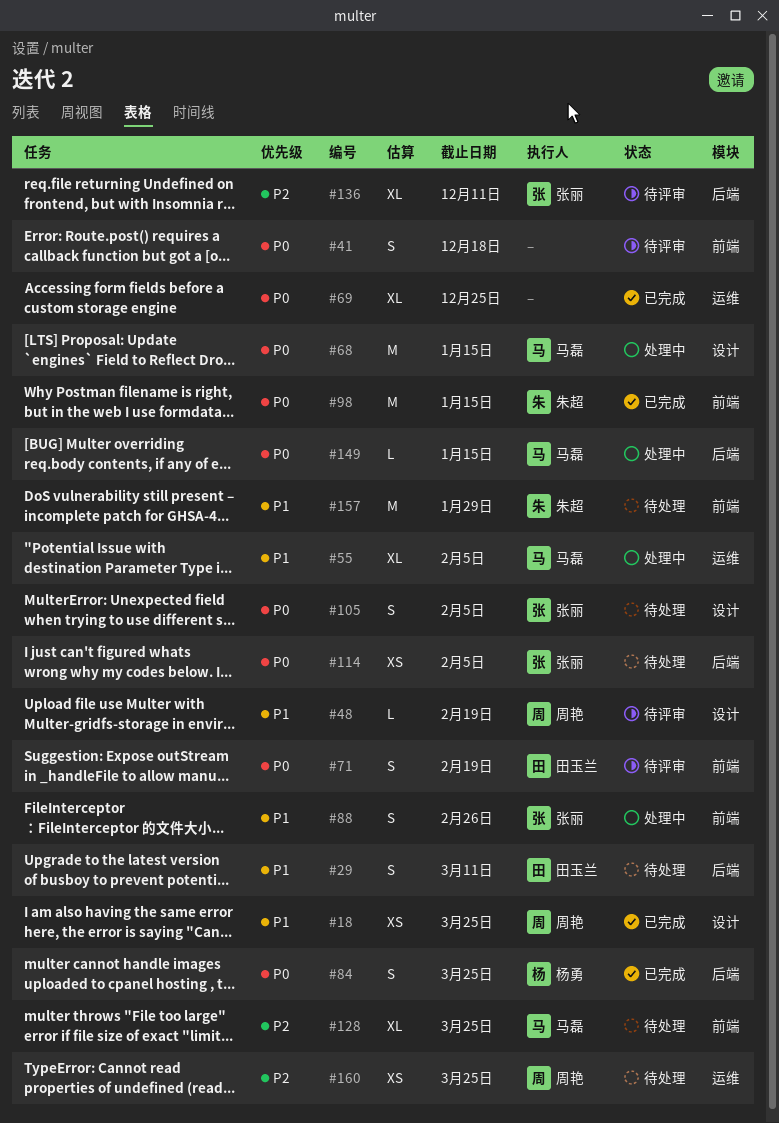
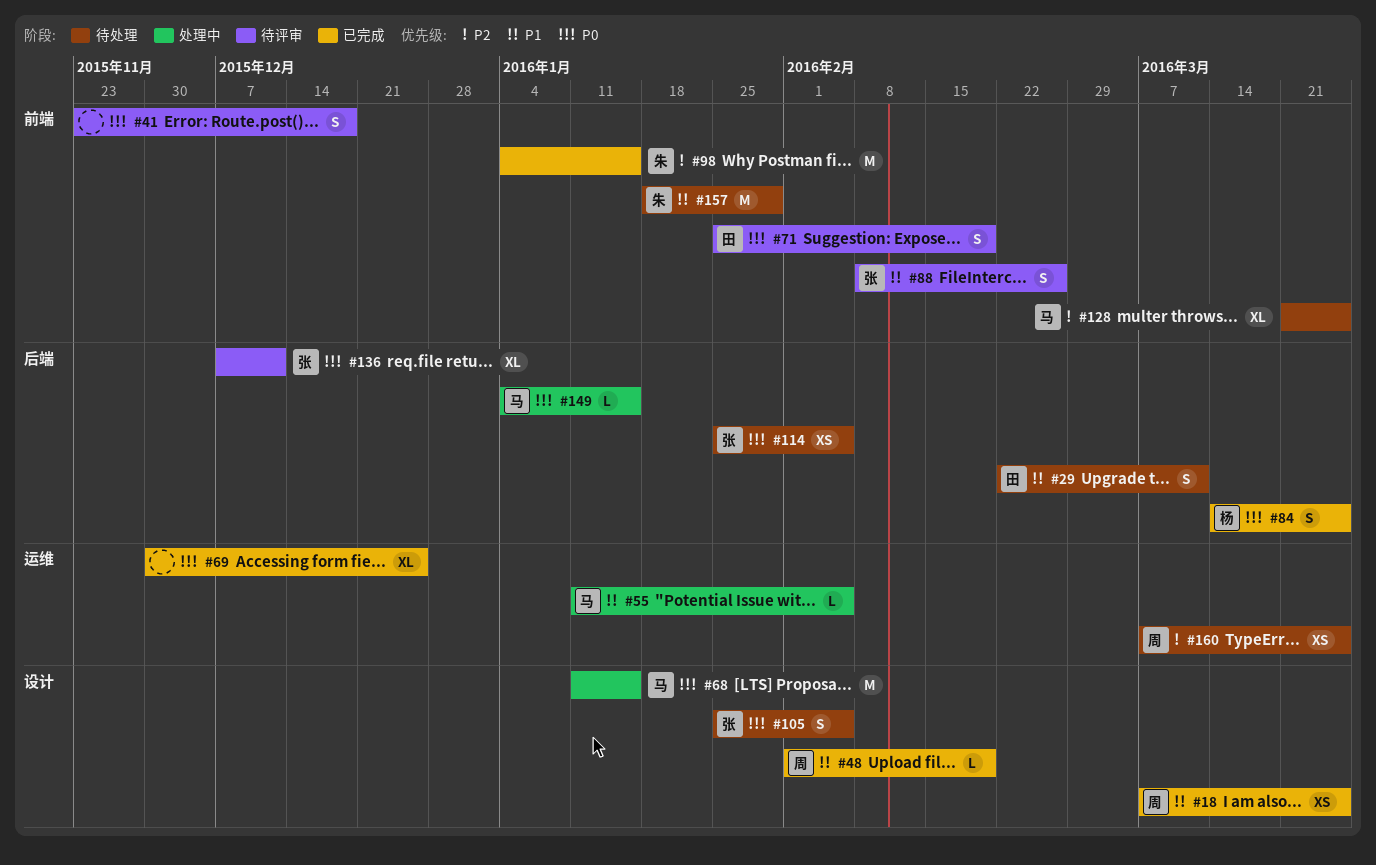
#48, status: 待评审 -> 已完成
#55, estimate: XL -> L
#88, status: 处理中 -> 待评审
#98, priority: P0 -> P2
#136, priority: P2 -> P0

